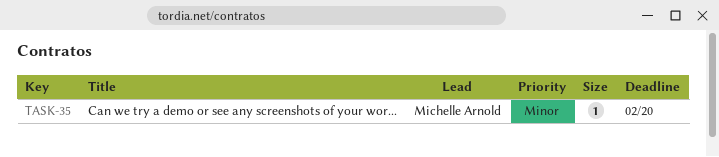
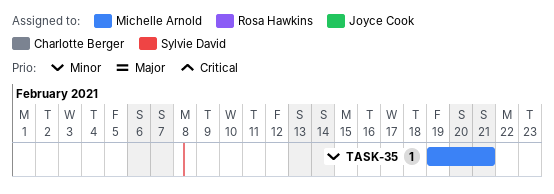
TASK-35, due: Feb 20 -> Feb 21

